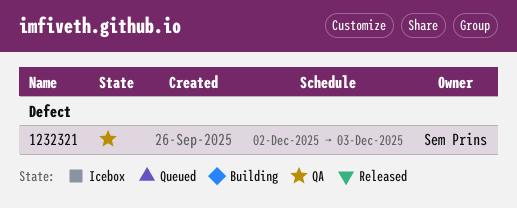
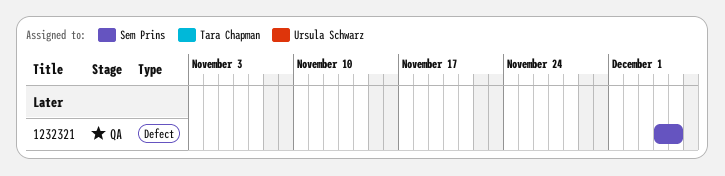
1232321, start: Dec 2 -> Dec 4
1232321, due: Dec 3 -> Dec 5

